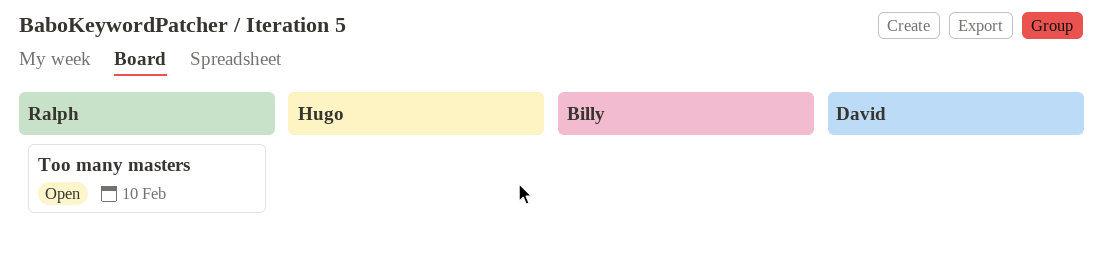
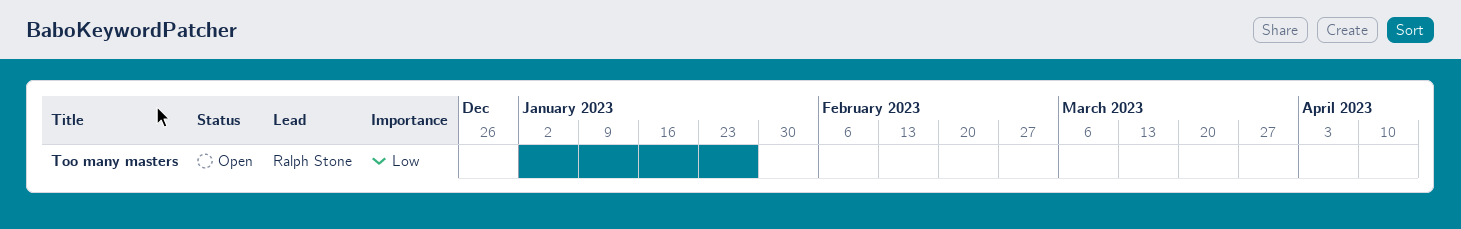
Too many masters, due: Feb 10 -> Jan 27

